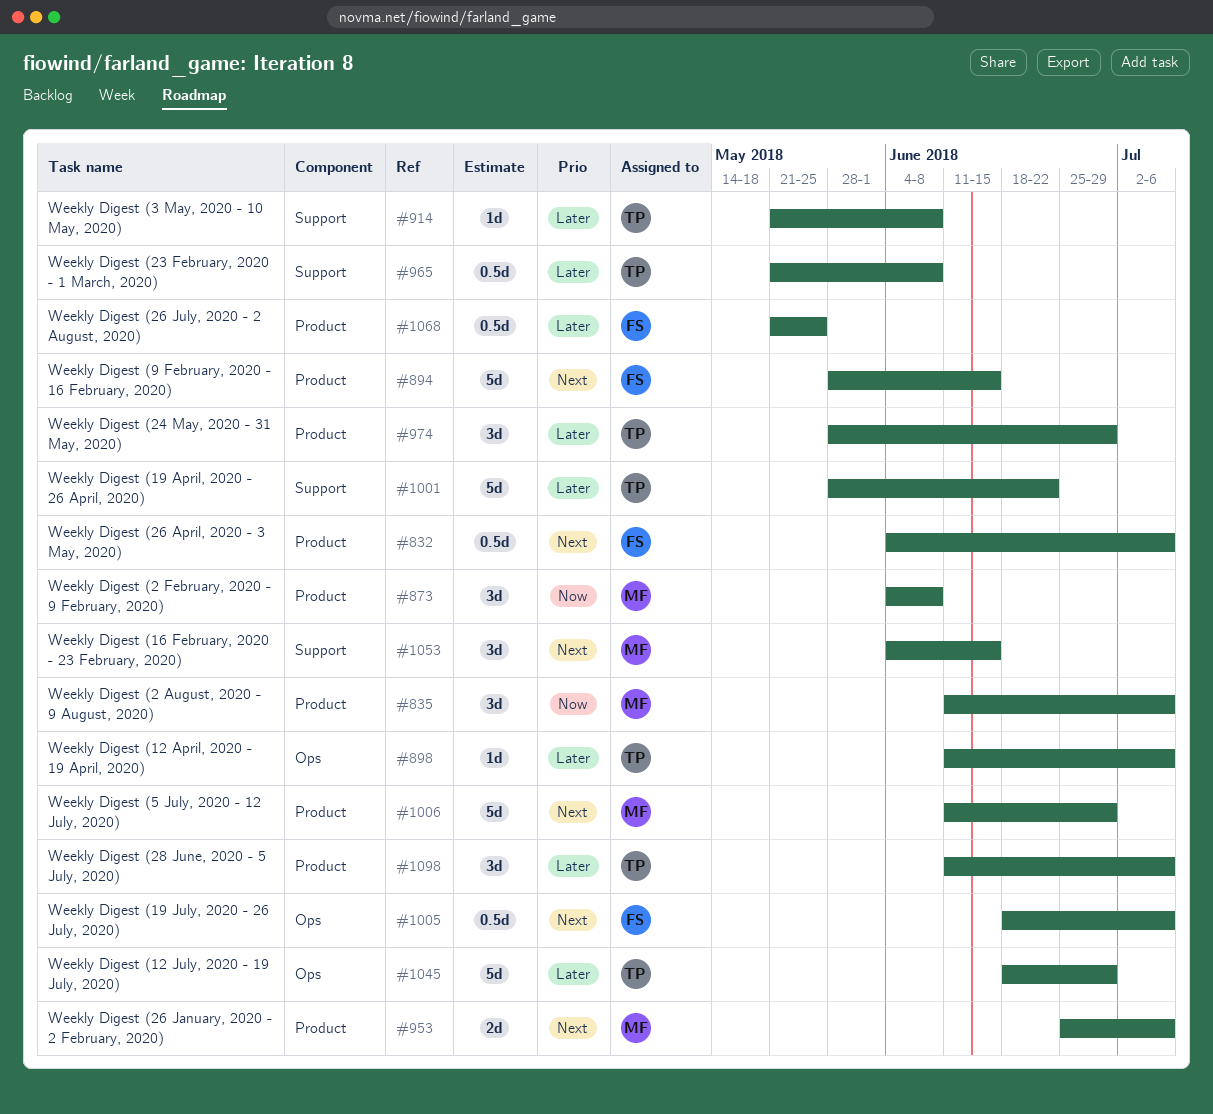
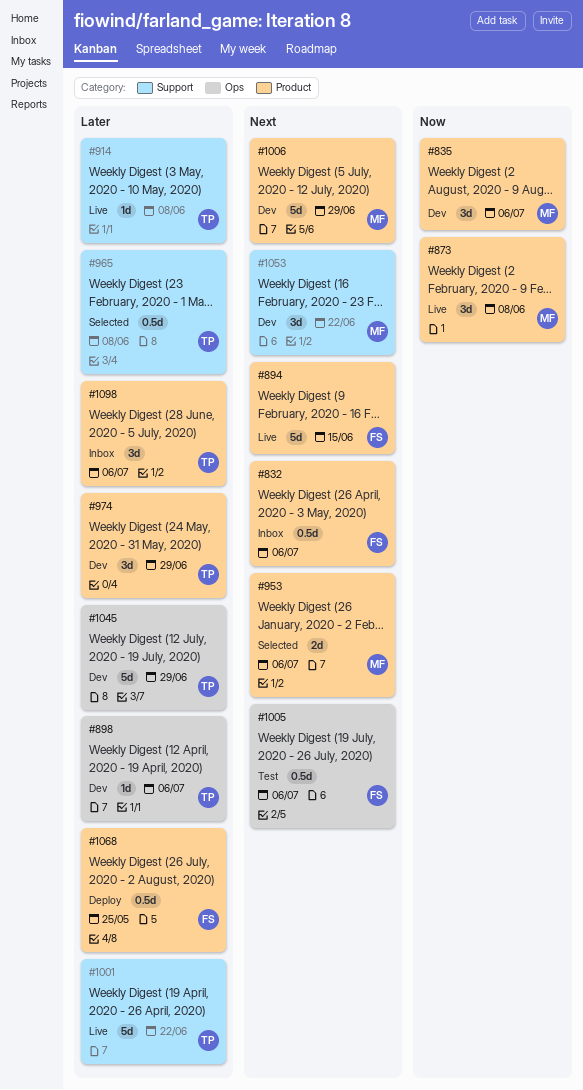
#1053, due: Jun 15 -> Jun 22

